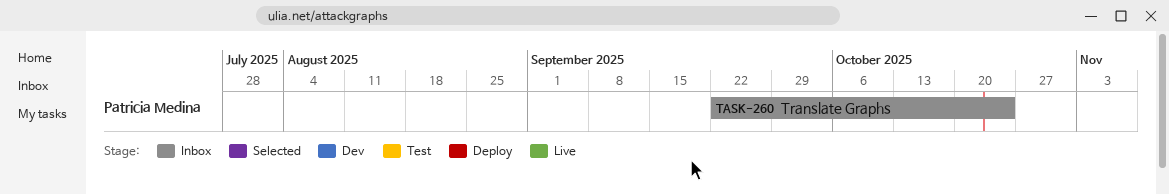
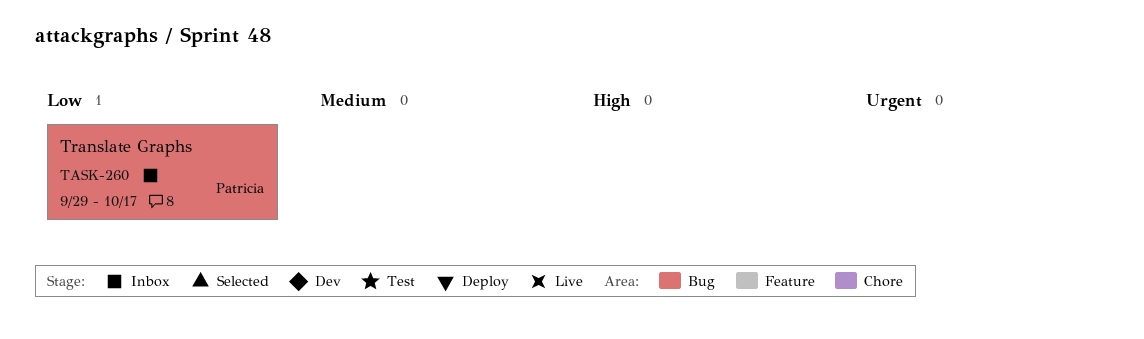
TASK-260, start: Sep 22 -> Sep 29
TASK-260, due: Oct 24 -> Oct 17

